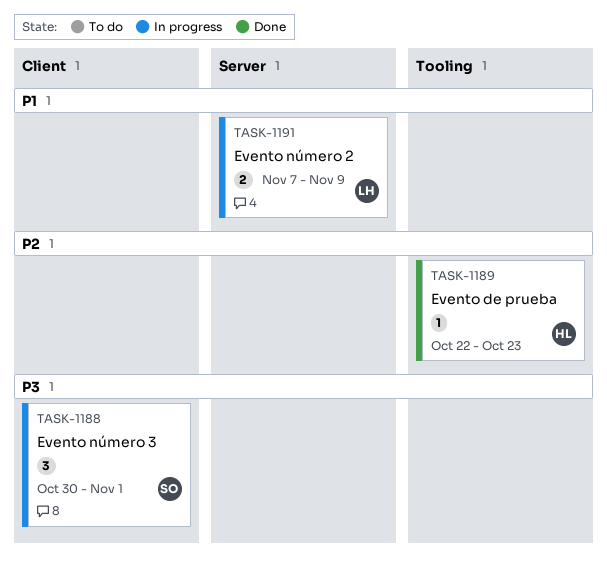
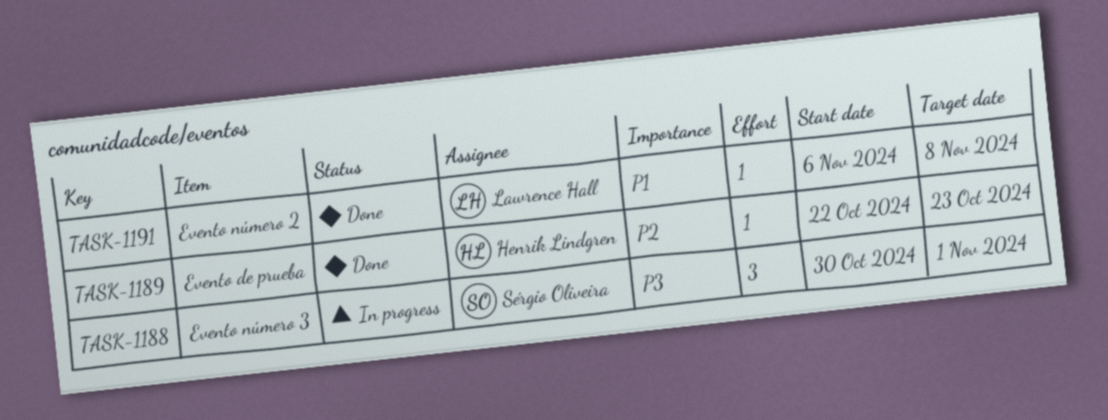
TASK-1191, status: In progress -> Done
TASK-1191, estimate: 2 -> 1
TASK-1191, start: Nov 7 -> Nov 6
TASK-1191, due: Nov 9 -> Nov 8

